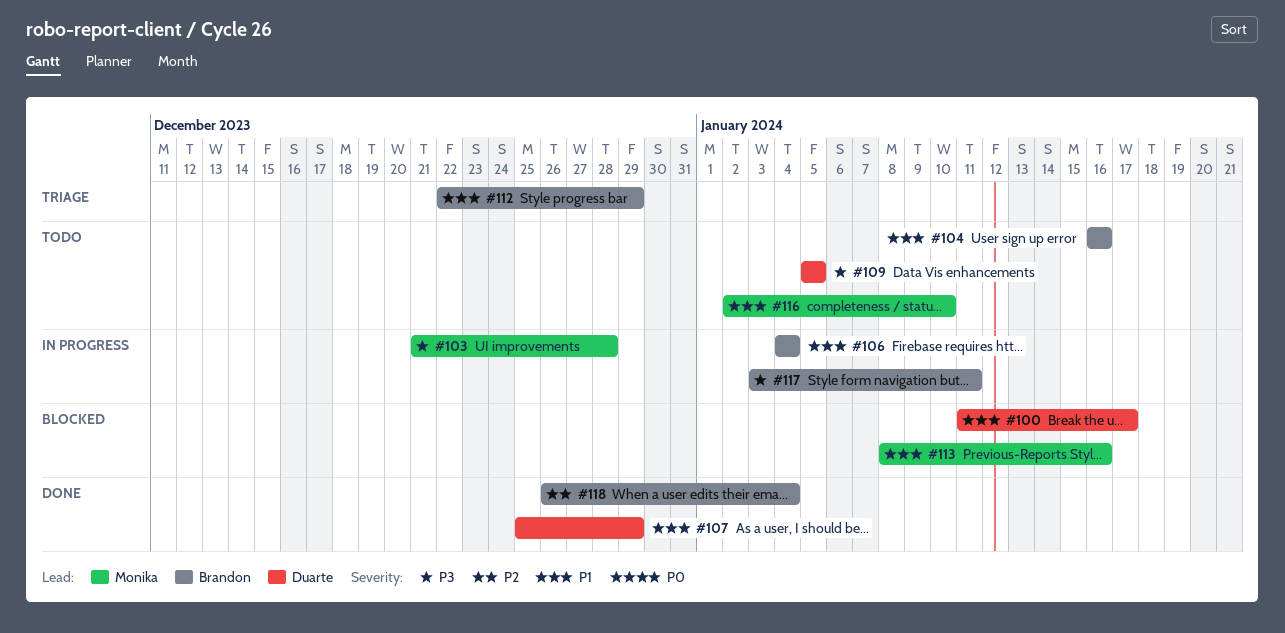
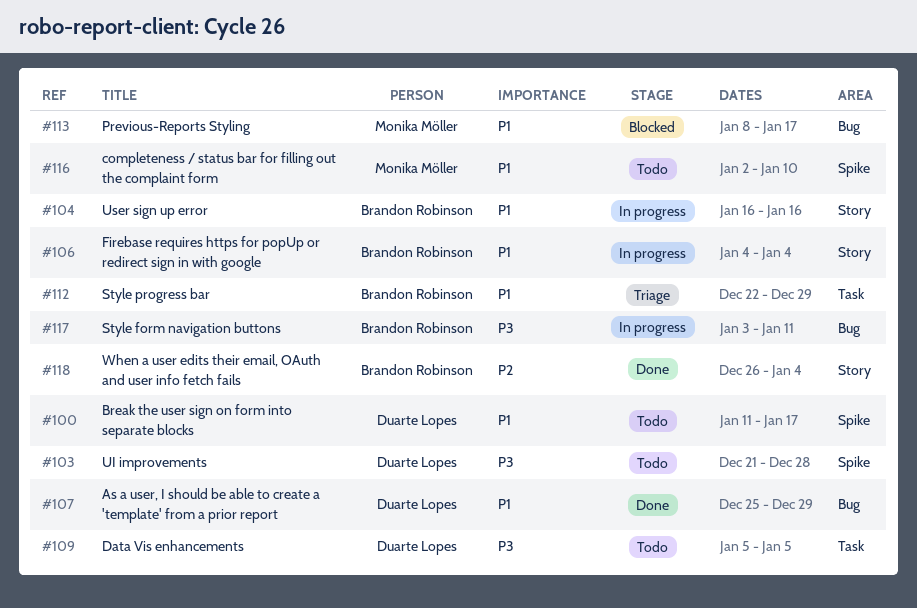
#100, status: Blocked -> Todo
#103, status: In progress -> Todo
#103, owner: Monika Möller -> Duarte Lopes
#104, status: Todo -> In progress
#113, due: Jan 16 -> Jan 17

